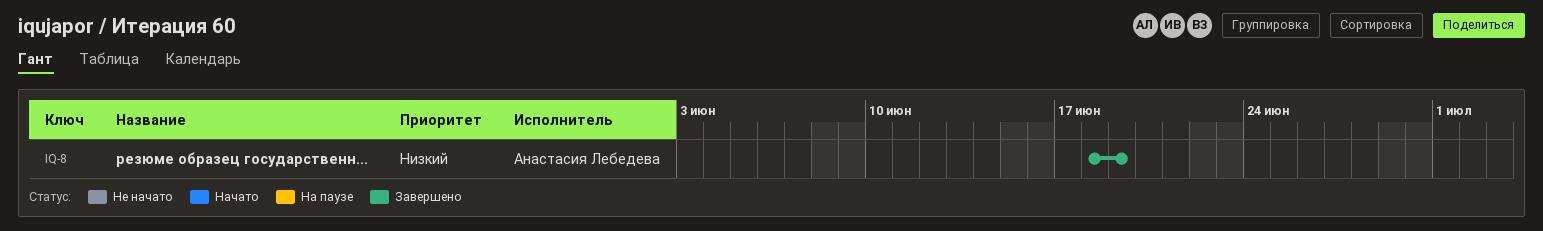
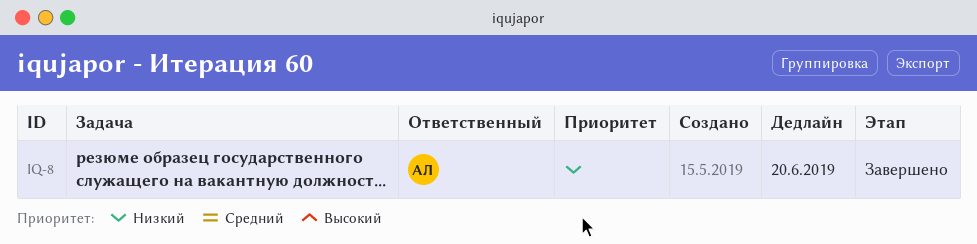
IQ-8, due: Jun 19 -> Jun 20

